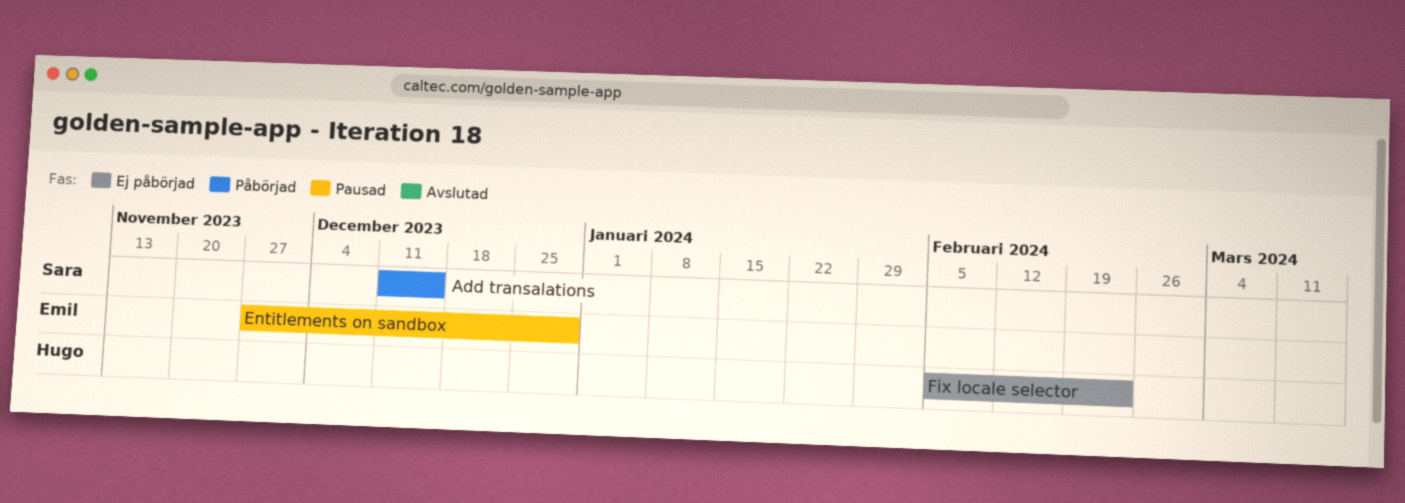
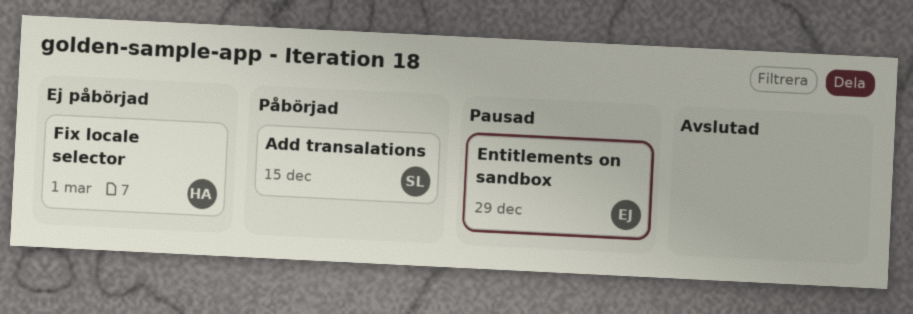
Fix locale selector, due: Feb 23 -> Mar 1

